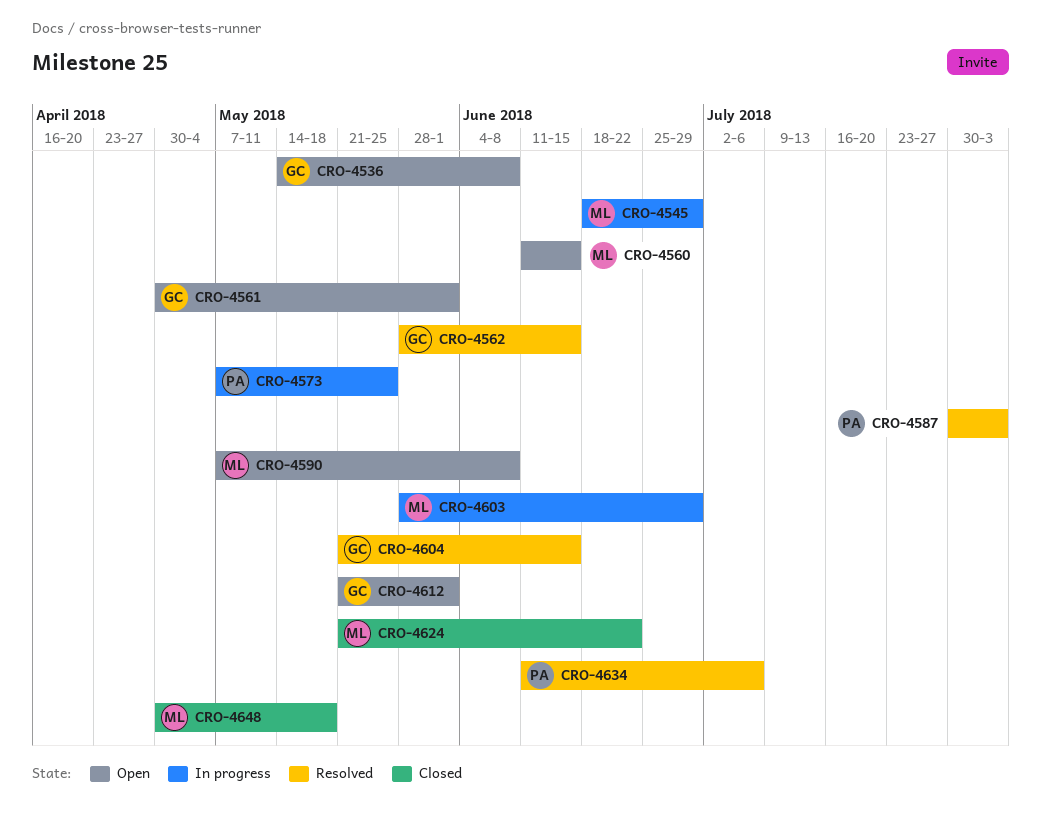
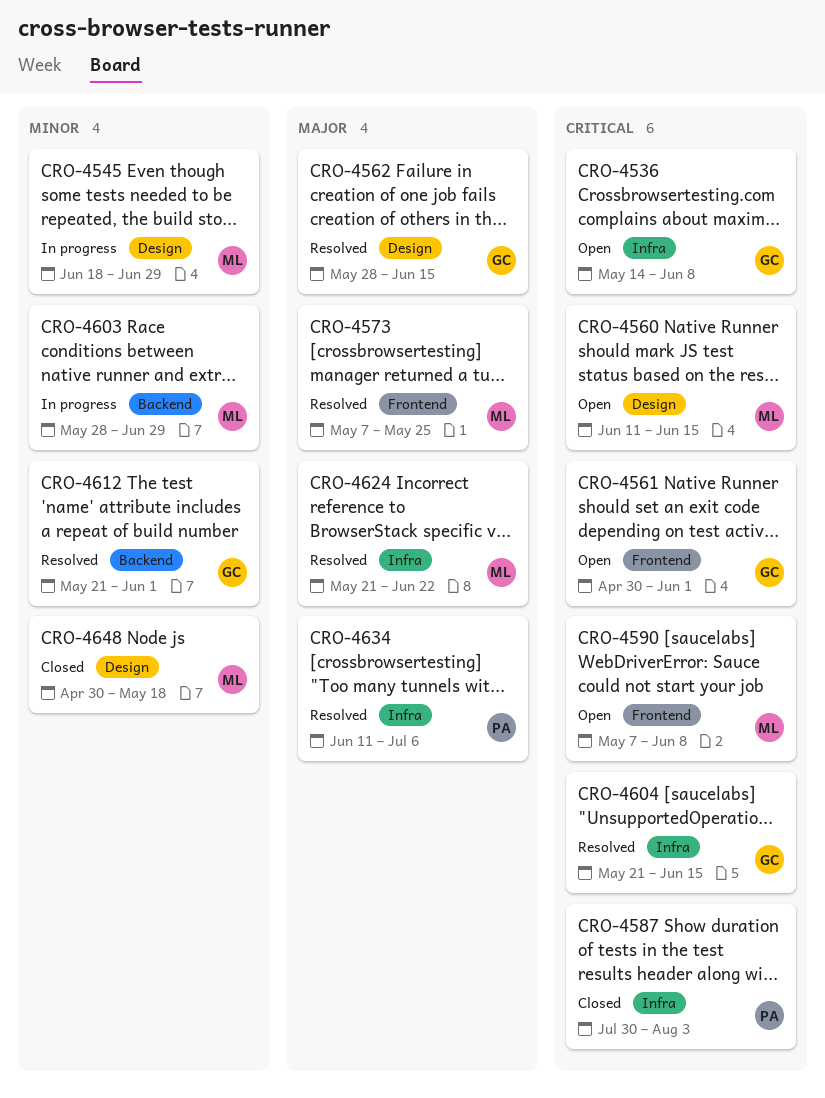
CRO-4573, status: In progress -> Resolved
CRO-4573, owner: PA -> ML
CRO-4587, status: Resolved -> Closed
CRO-4612, status: Open -> Resolved
CRO-4624, status: Closed -> Resolved

